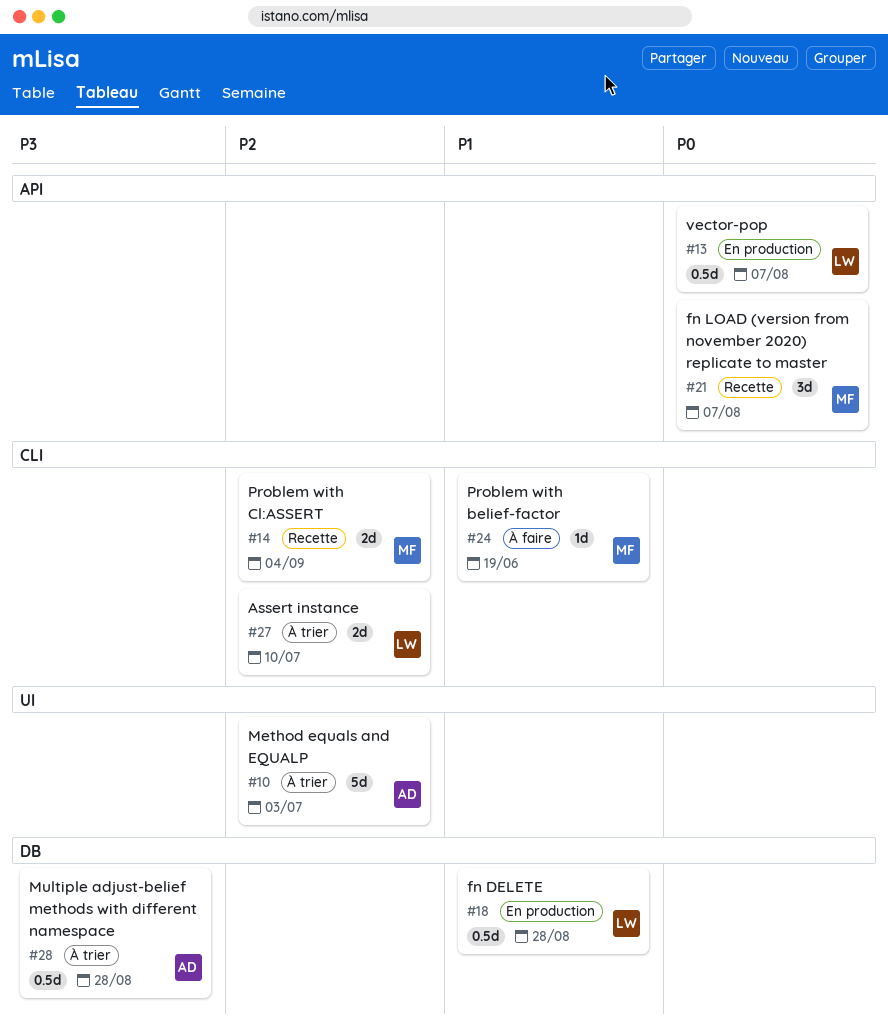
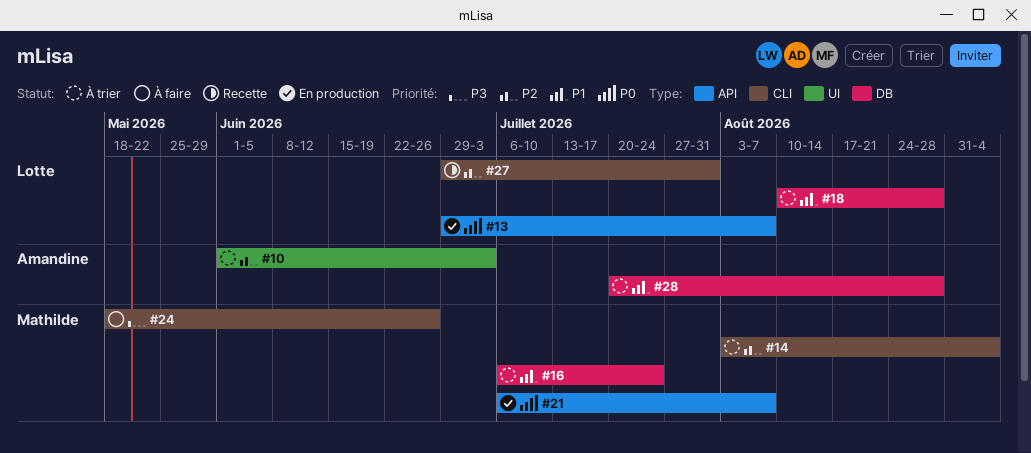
#14, status: Recette -> À trier
#16: none -> present
#18, status: En production -> À trier
#21, status: Recette -> En production
#24, priority: P1 -> P3
#24, due: Jun 19 -> Jun 26
#27, status: À trier -> Recette
#27, due: Jul 10 -> Jul 31
#28, priority: P3 -> P1

